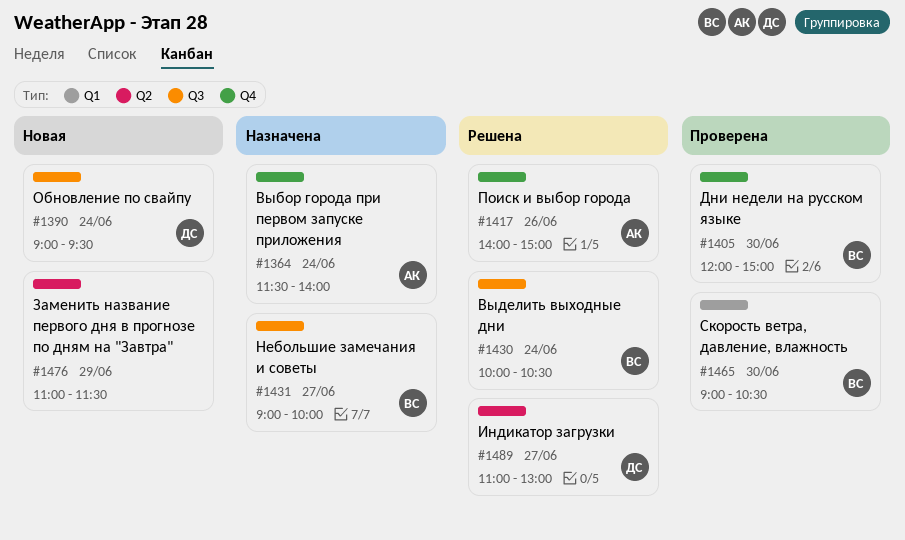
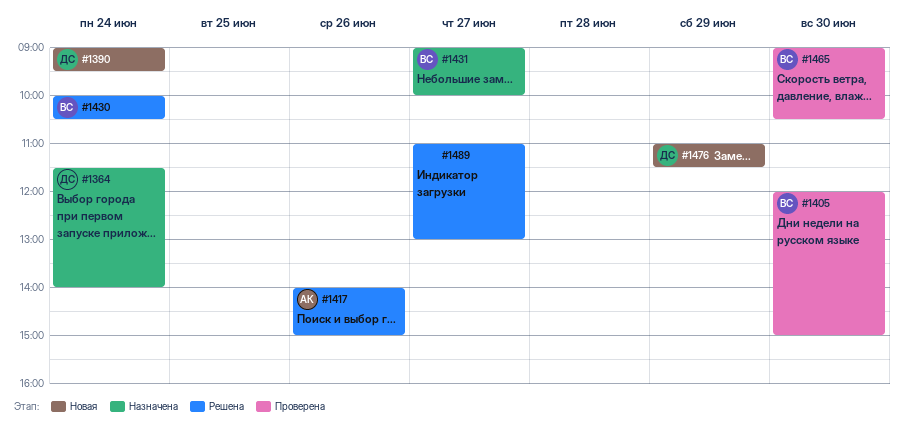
#1364, owner: АК -> ДС
#1476, owner: none -> ДС
#1489, owner: ДС -> none

